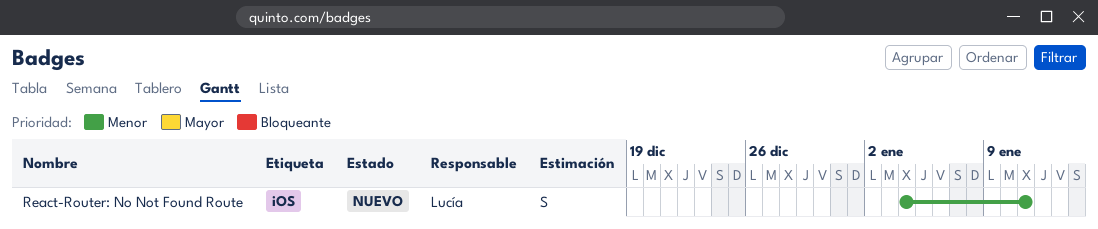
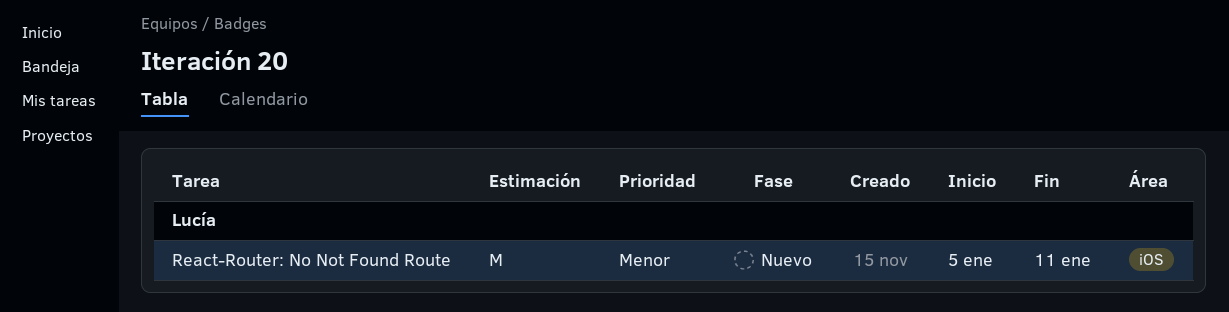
React-Router: No Not Found Route, estimate: S -> M
React-Router: No Not Found Route, start: Jan 4 -> Jan 5

